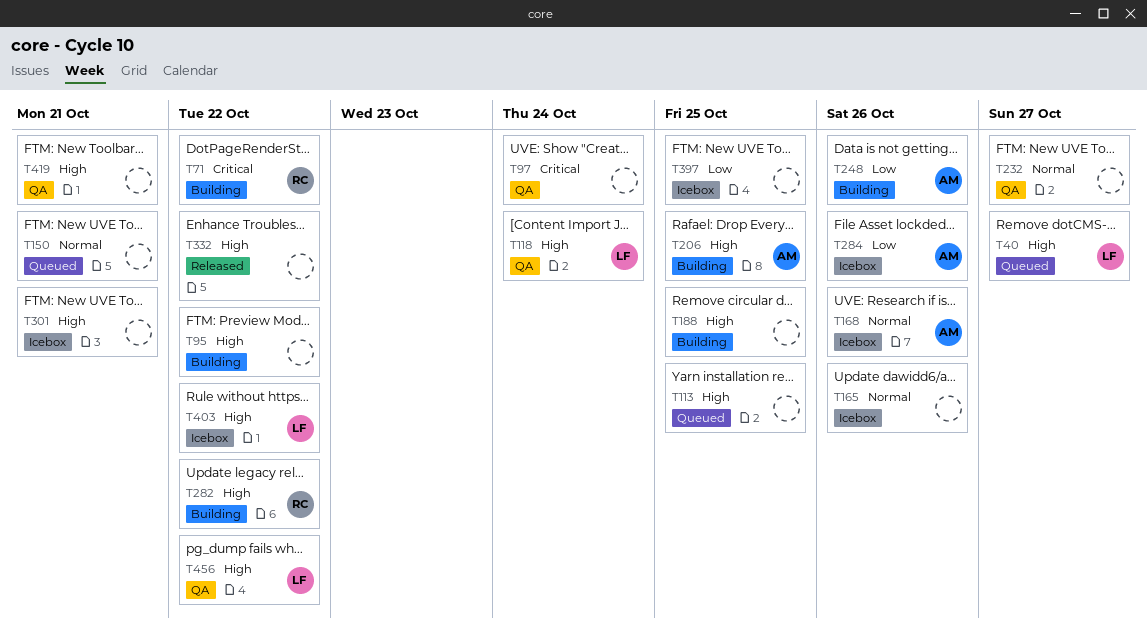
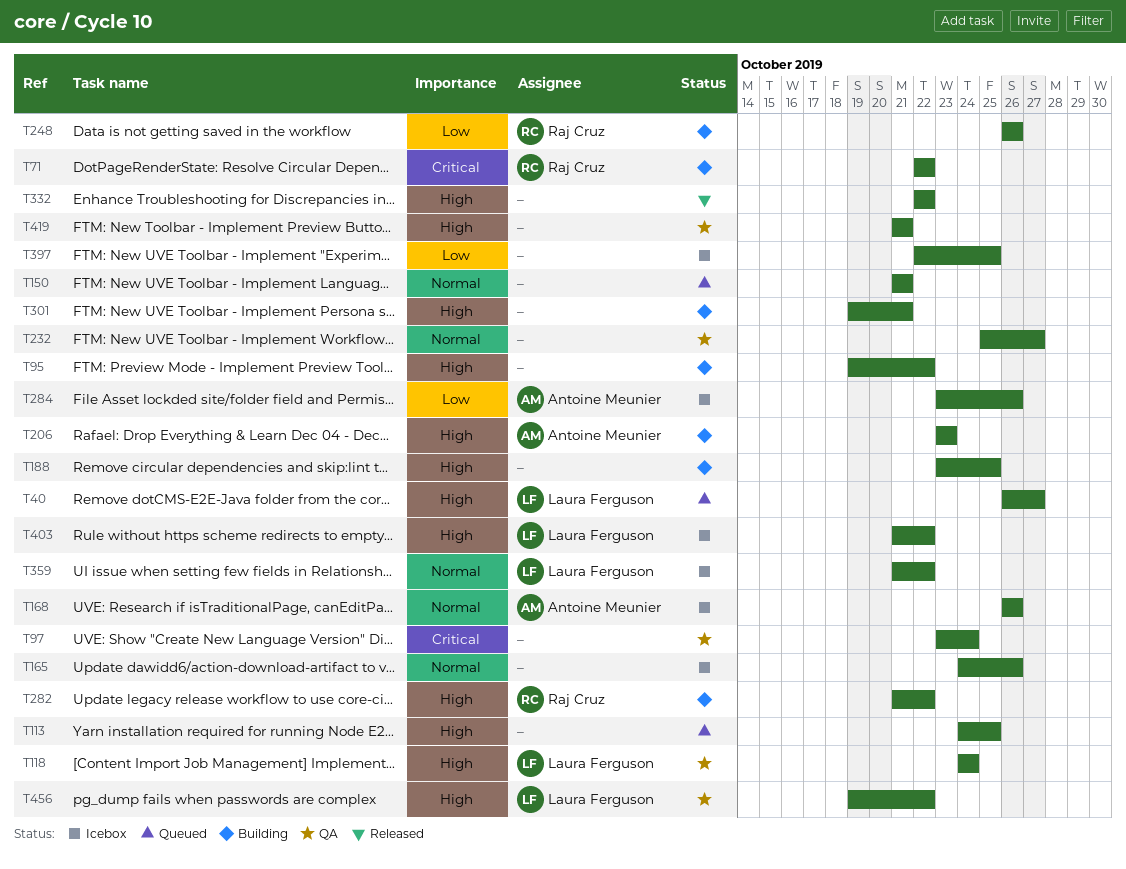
T206, due: Oct 25 -> Oct 23
T248, owner: Antoine Meunier -> Raj Cruz
T301, status: Icebox -> Building
T359: none -> present

